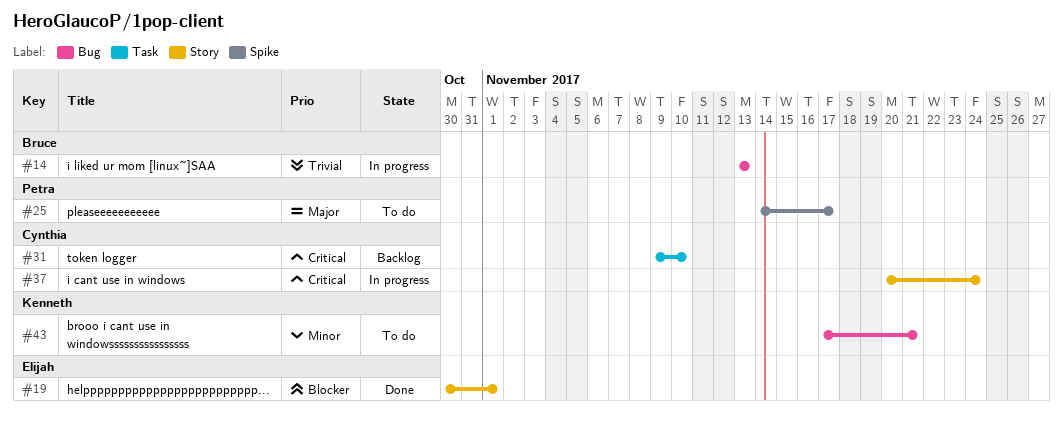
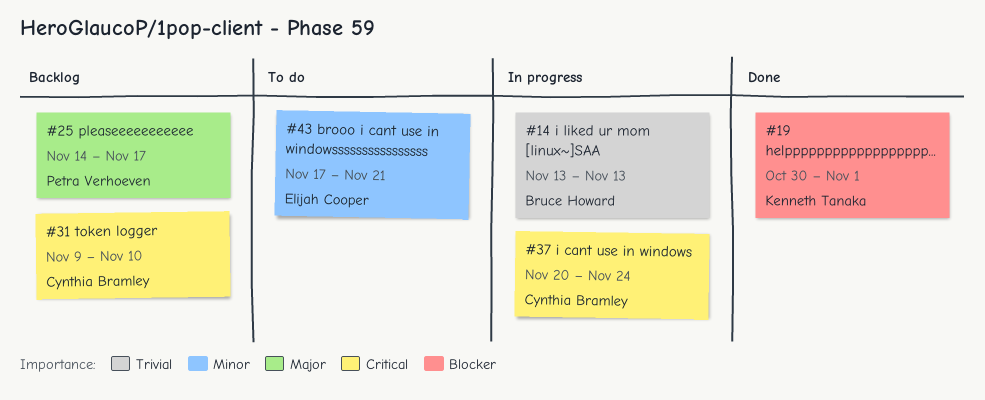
#19, owner: Elijah Cooper -> Kenneth Tanaka
#25, status: To do -> Backlog
#43, owner: Kenneth Tanaka -> Elijah Cooper

